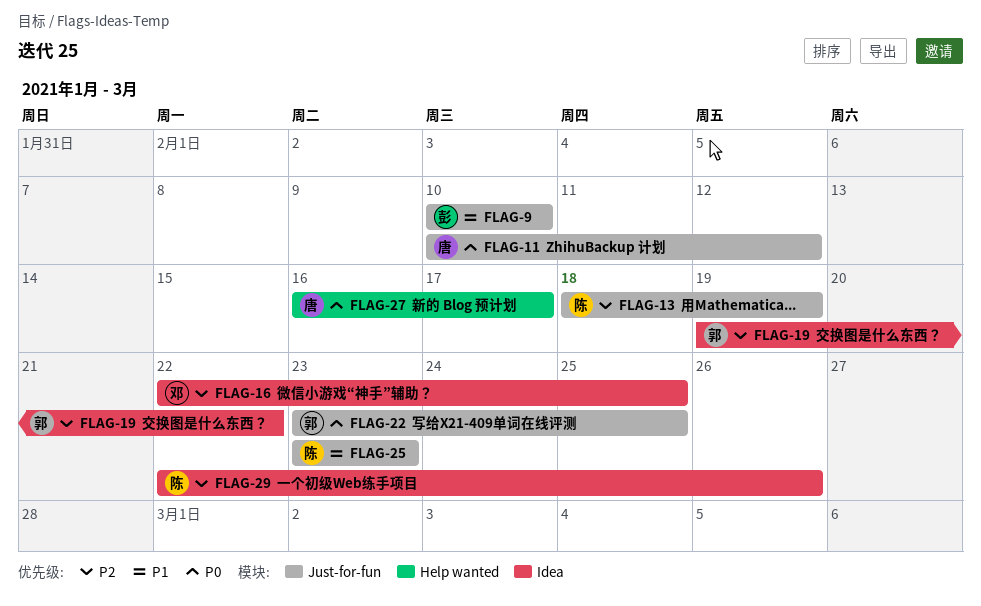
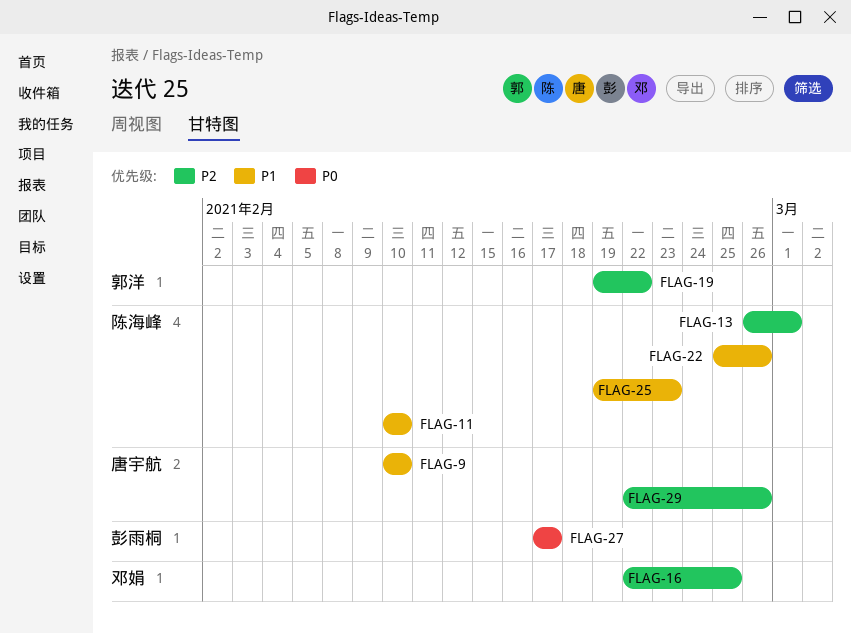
FLAG-9, owner: 彭雨桐 -> 唐宇航
FLAG-11, owner: 唐宇航 -> 陈海峰
FLAG-11, priority: P0 -> P1
FLAG-11, due: Feb 12 -> Feb 10
FLAG-13, start: Feb 18 -> Feb 26
FLAG-13, due: Feb 19 -> Mar 1
FLAG-22, owner: 郭洋 -> 陈海峰
FLAG-22, priority: P0 -> P1
FLAG-22, start: Feb 23 -> Feb 25
FLAG-22, due: Feb 25 -> Feb 26
FLAG-25, start: Feb 23 -> Feb 19
FLAG-27, owner: 唐宇航 -> 彭雨桐
FLAG-27, start: Feb 16 -> Feb 17
FLAG-29, owner: 陈海峰 -> 唐宇航

